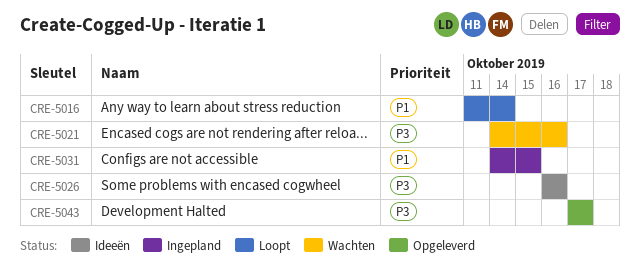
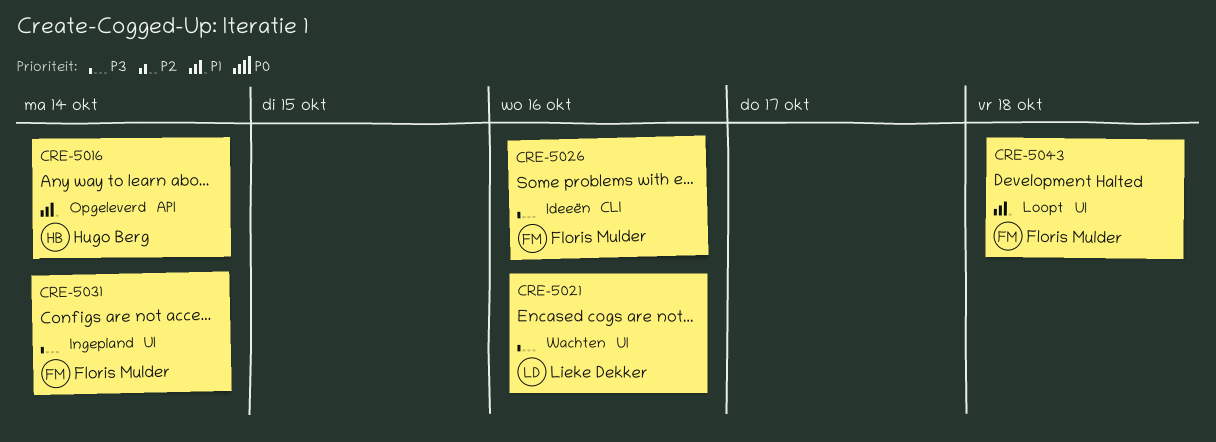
CRE-5016, status: Loopt -> Opgeleverd
CRE-5031, priority: P1 -> P3
CRE-5031, due: Oct 15 -> Oct 14
CRE-5043, status: Opgeleverd -> Loopt
CRE-5043, priority: P3 -> P1
CRE-5043, due: Oct 17 -> Oct 18

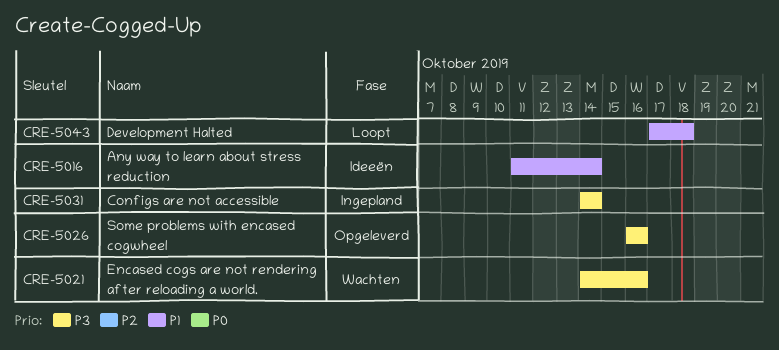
CRE-5016, status: Opgeleverd -> Ideeën
CRE-5026, status: Ideeën -> Opgeleverd

